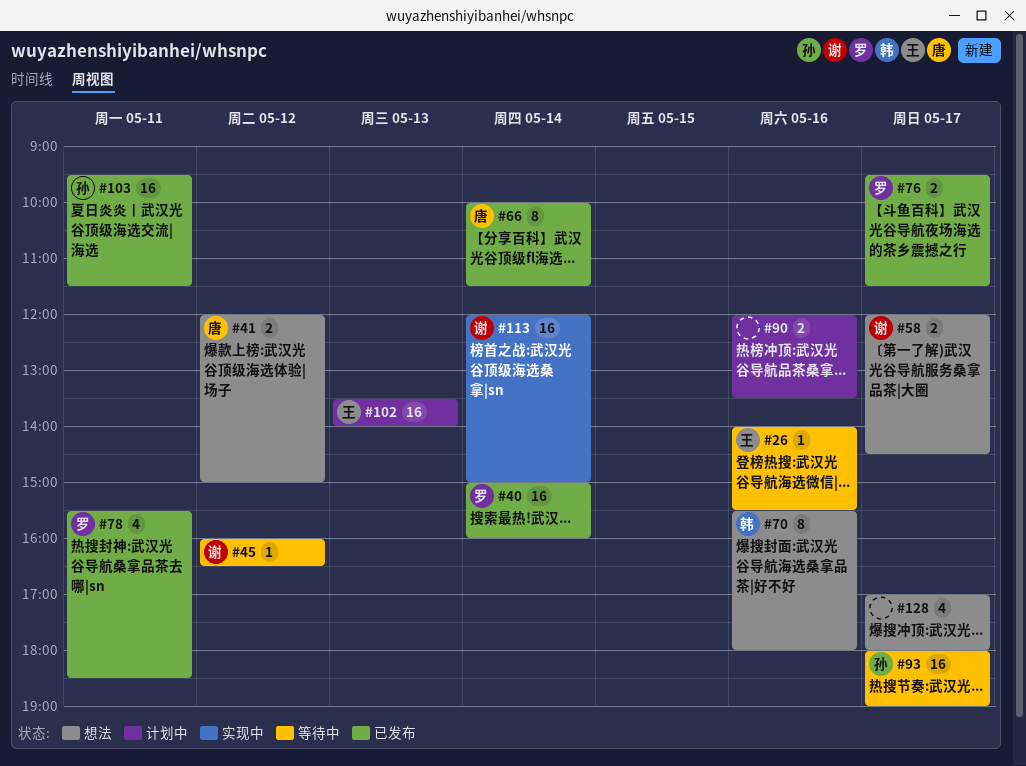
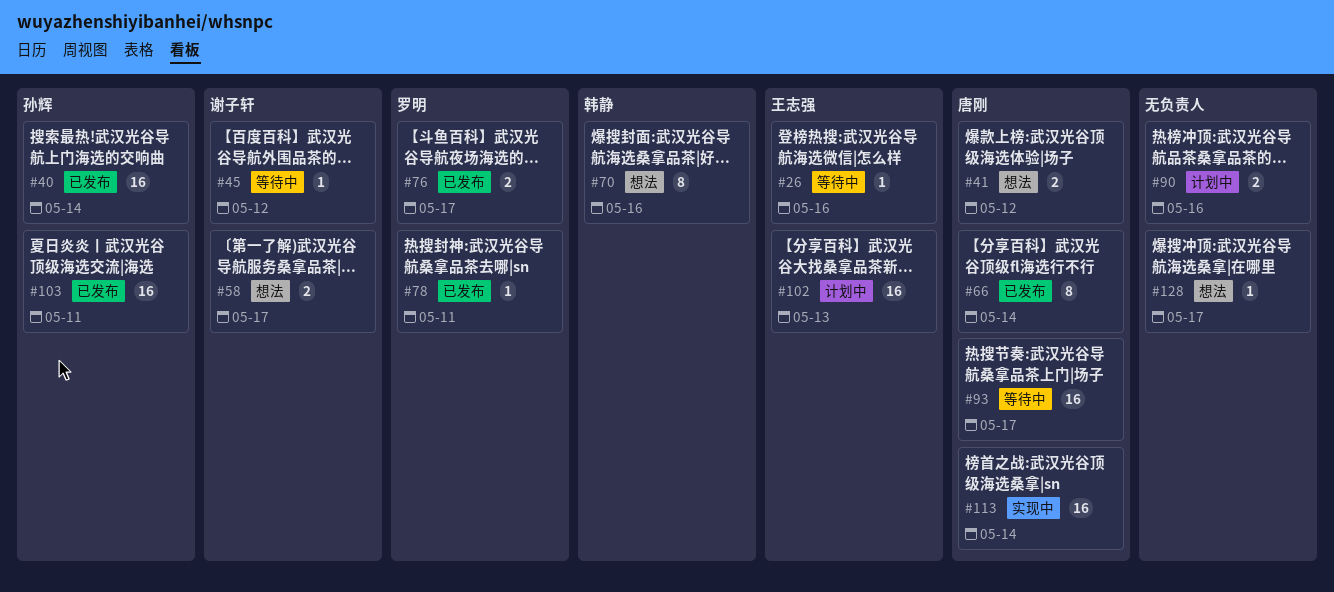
#40, owner: 罗明 -> 孙辉
#78, estimate: 4 -> 1
#93, owner: 孙辉 -> 唐刚
#113, owner: 谢子轩 -> 唐刚
#128, estimate: 4 -> 1

